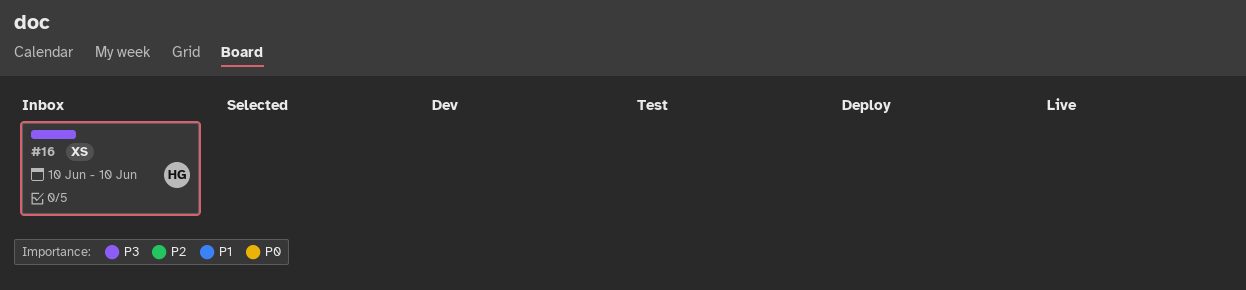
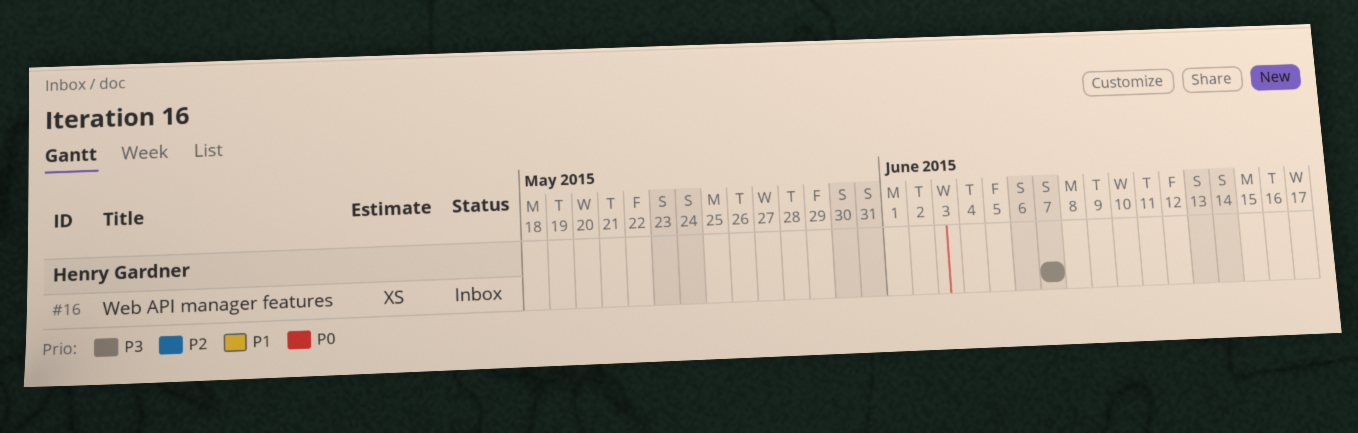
#16, start: Jun 10 -> Jun 7
#16, due: Jun 10 -> Jun 7

